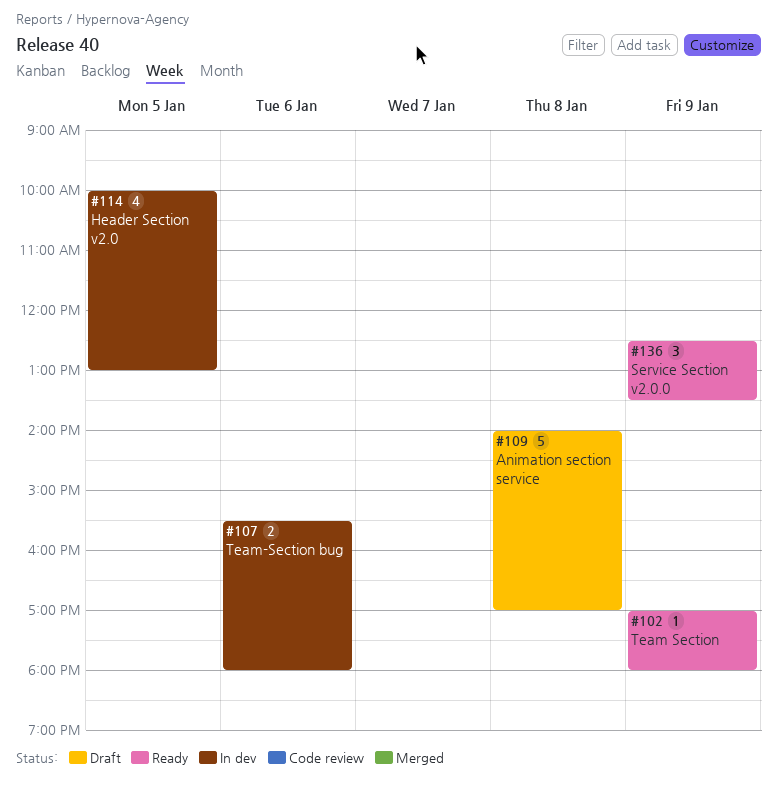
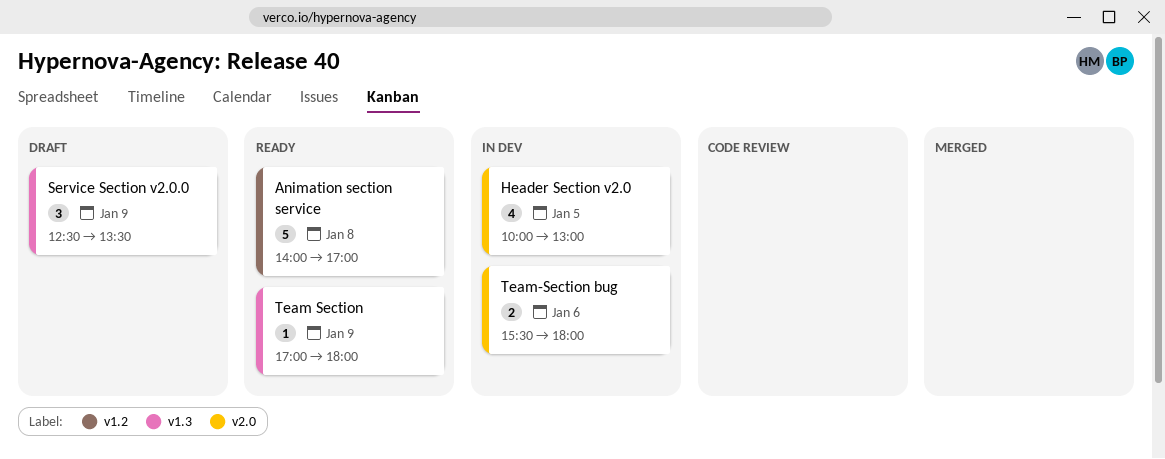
Animation section service, status: Draft -> Ready
Service Section v2.0.0, status: Ready -> Draft

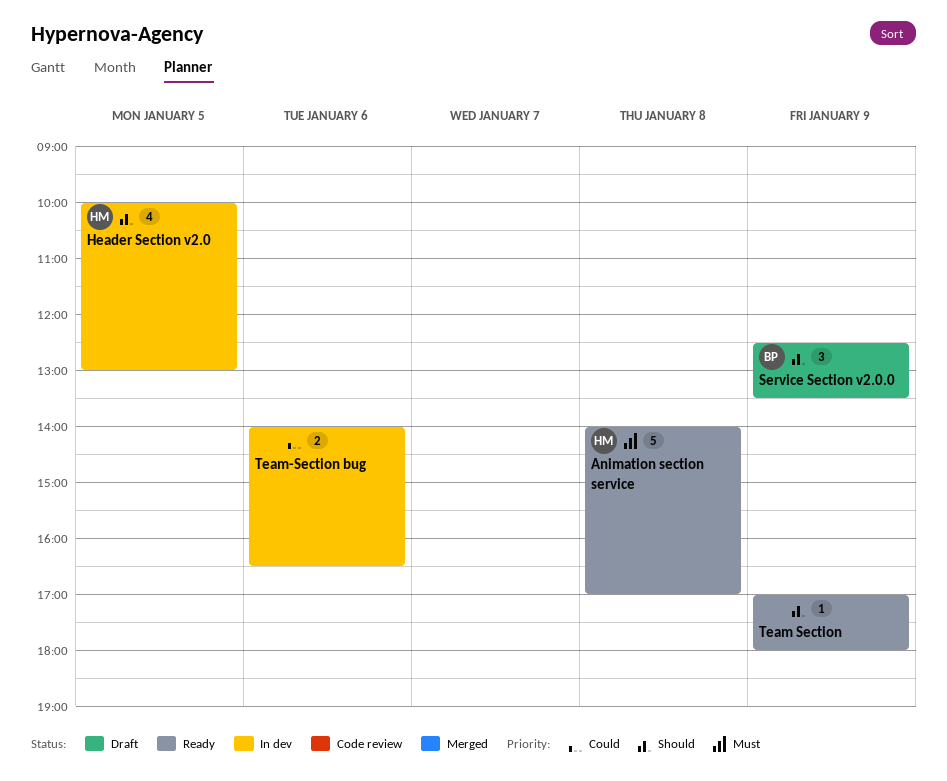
Team-Section bug, begins: 15:30 -> 14:00
Team-Section bug, ends: 18:00 -> 16:30

